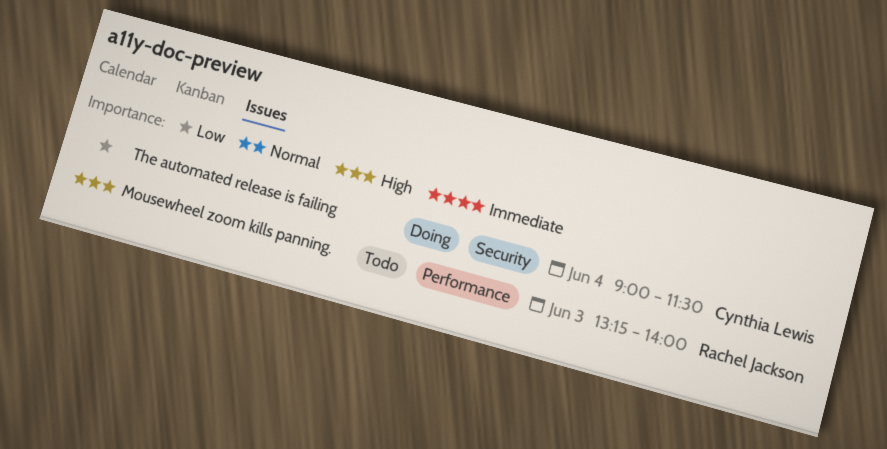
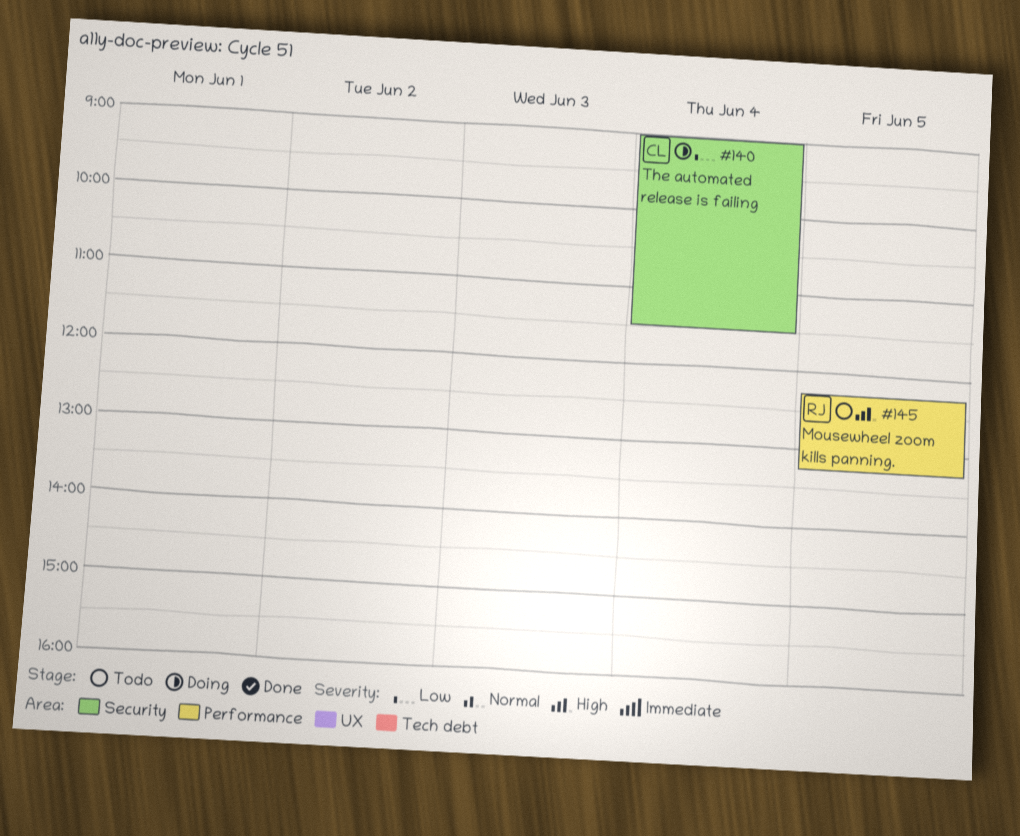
Mousewheel zoom kills panning., day: Jun 3 -> Jun 5
Mousewheel zoom kills panning., begins: 13:15 -> 12:15
Mousewheel zoom kills panning., ends: 14:00 -> 13:15

